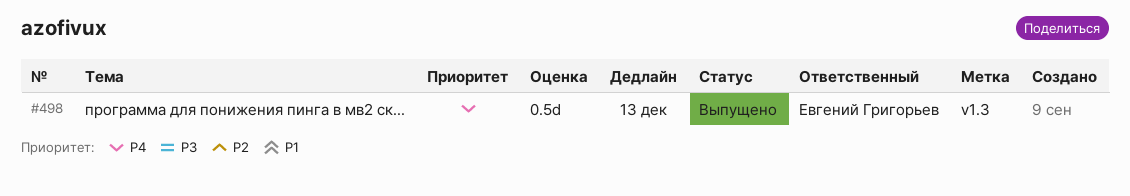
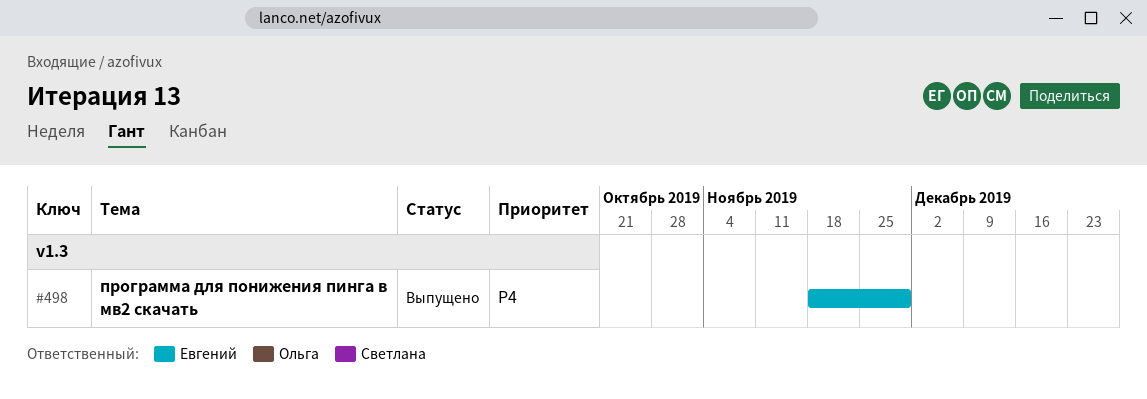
#498, due: Dec 13 -> Nov 29

